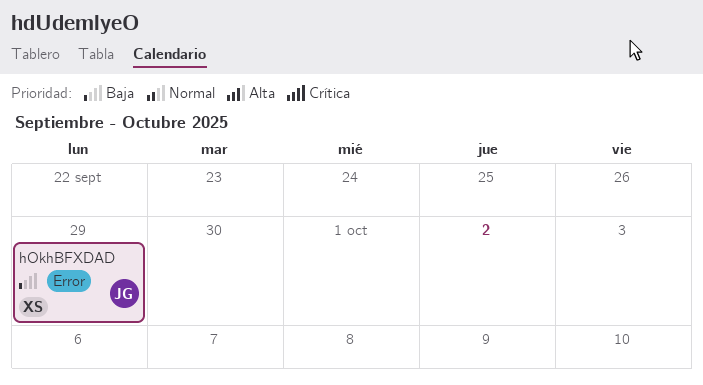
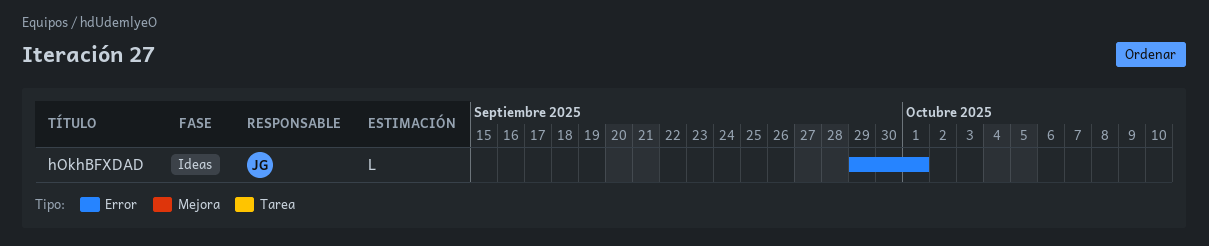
hOkhBFXDAD, estimate: XS -> L
hOkhBFXDAD, due: Sep 29 -> Oct 1

